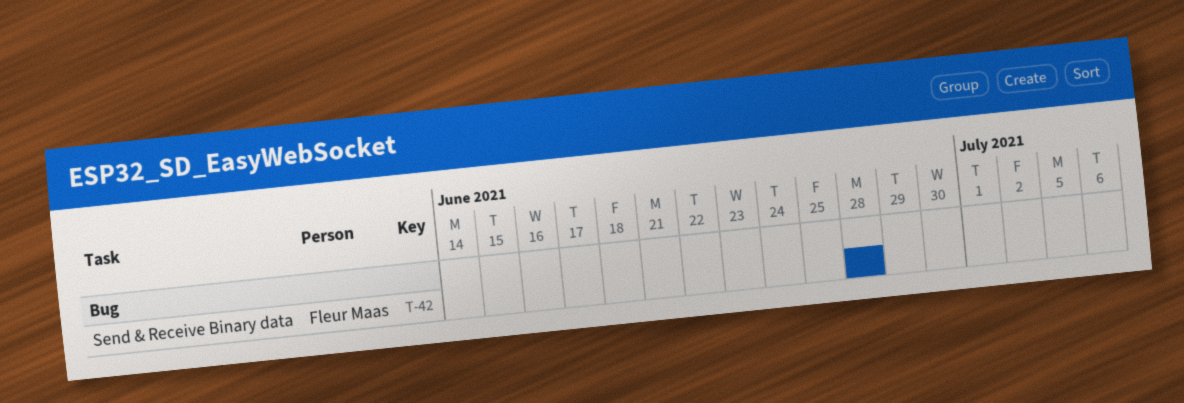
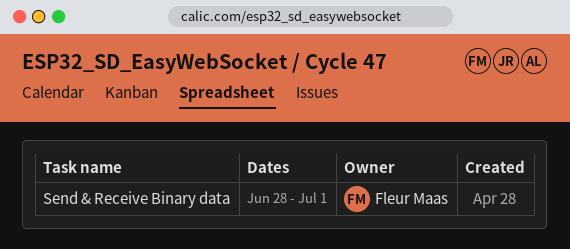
Send & Receive Binary data, due: Jun 28 -> Jul 1

